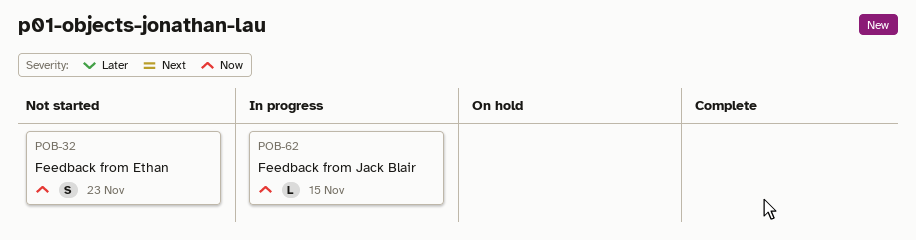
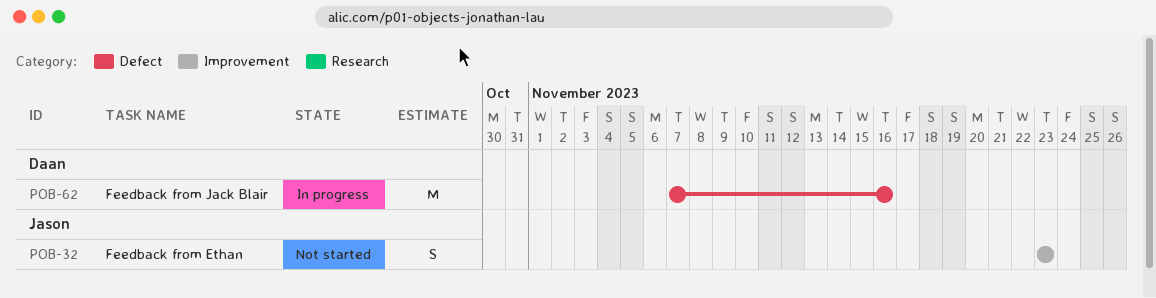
POB-62, estimate: L -> M
POB-62, due: Nov 15 -> Nov 16

